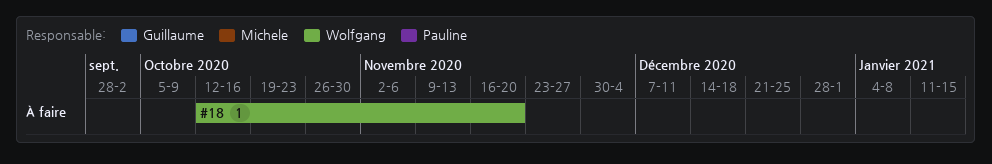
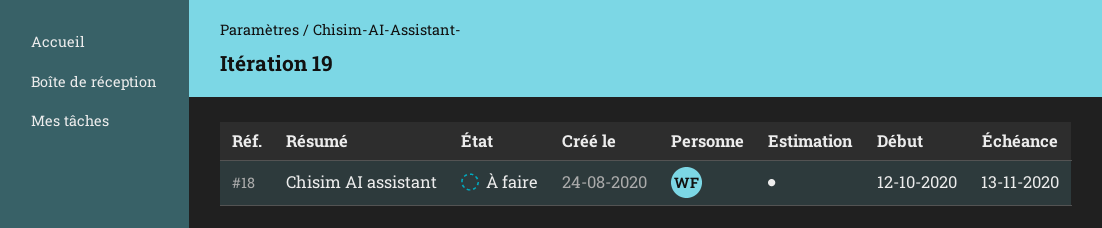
#18, due: Nov 20 -> Nov 13

